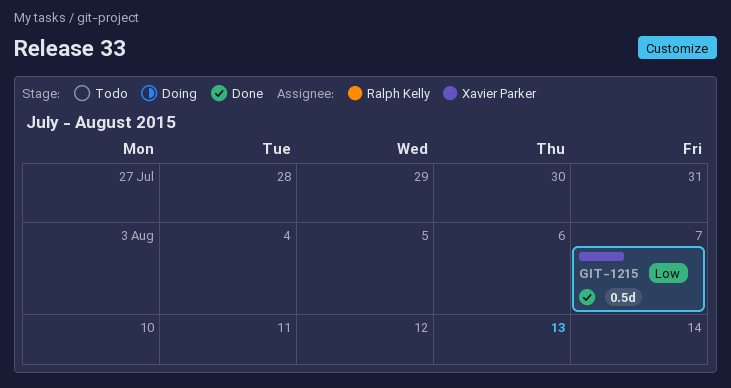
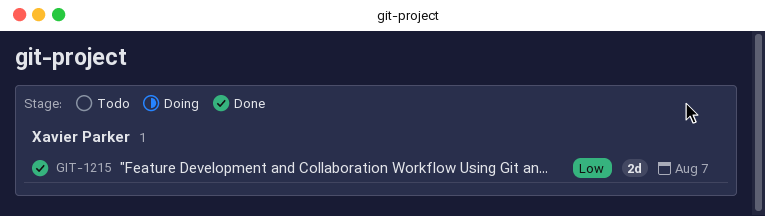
GIT-1215, estimate: 0.5d -> 2d

